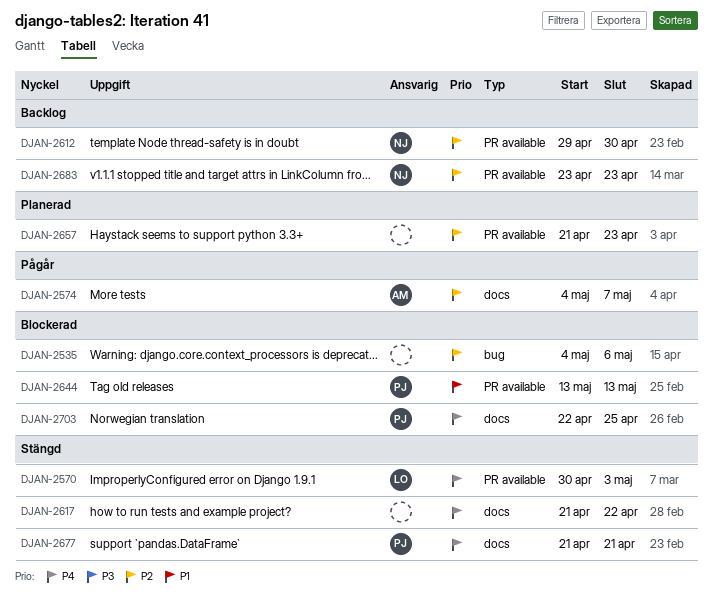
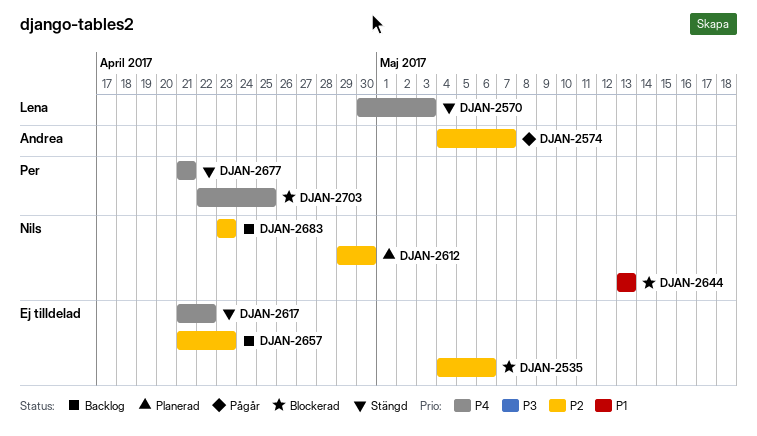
DJAN-2612, status: Backlog -> Planerad
DJAN-2644, owner: Per -> Nils
DJAN-2657, status: Planerad -> Backlog

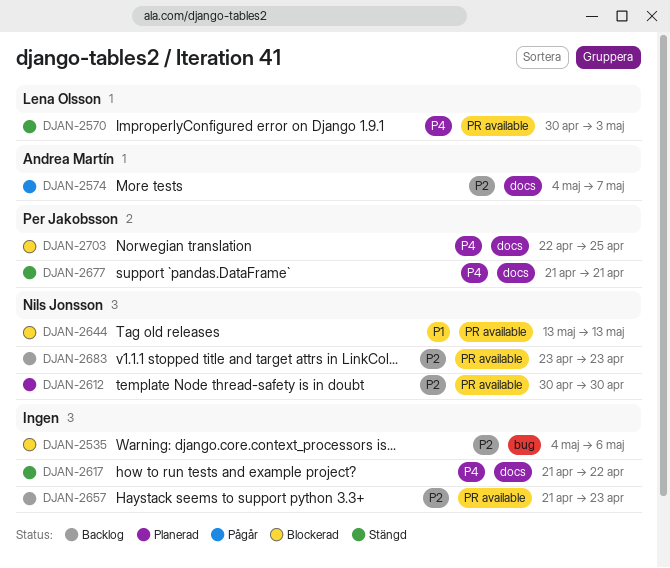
DJAN-2612, start: Apr 29 -> Apr 30

